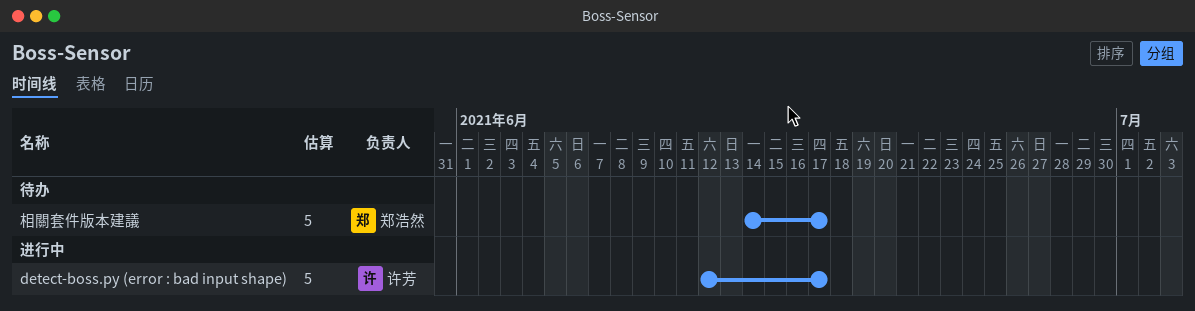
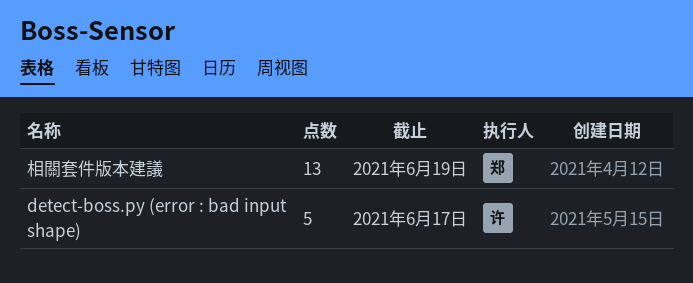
相關套件版本建議, estimate: 5 -> 13
相關套件版本建議, due: Jun 17 -> Jun 19

